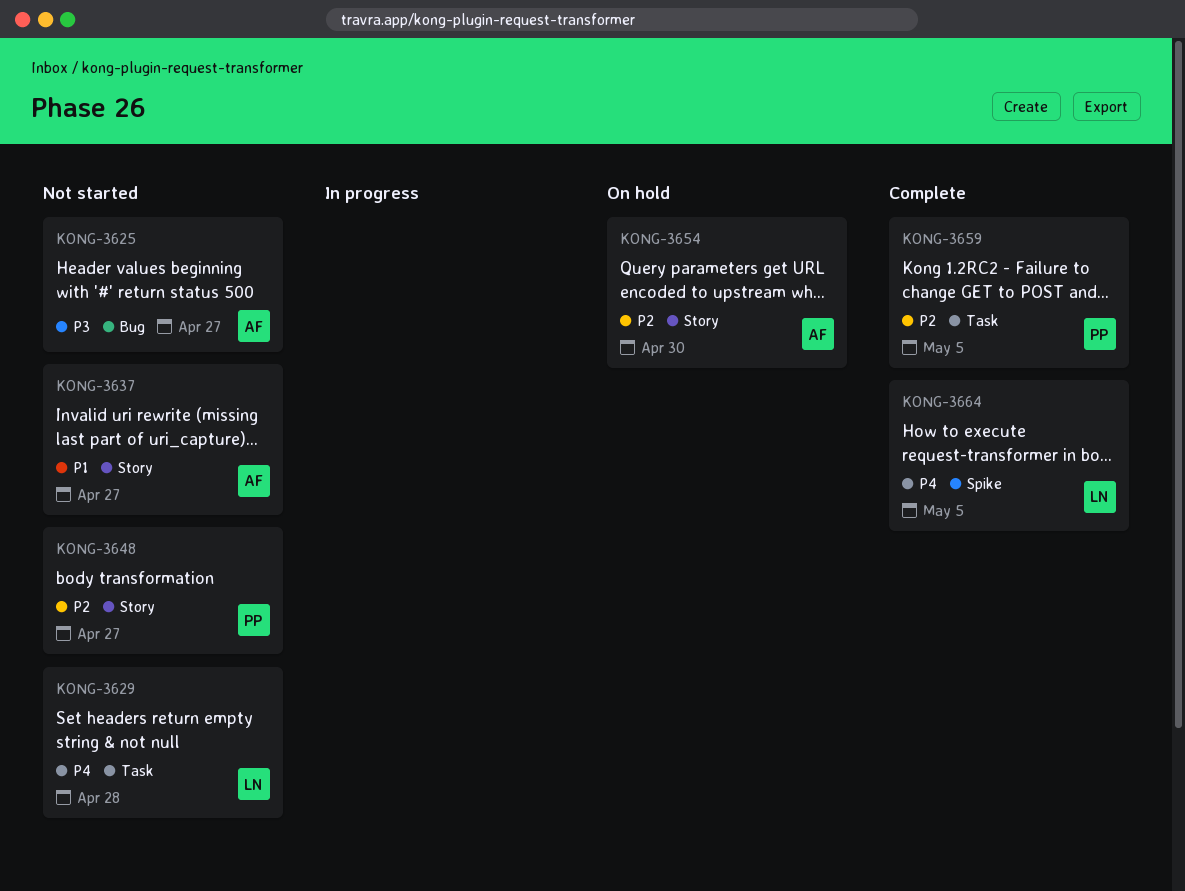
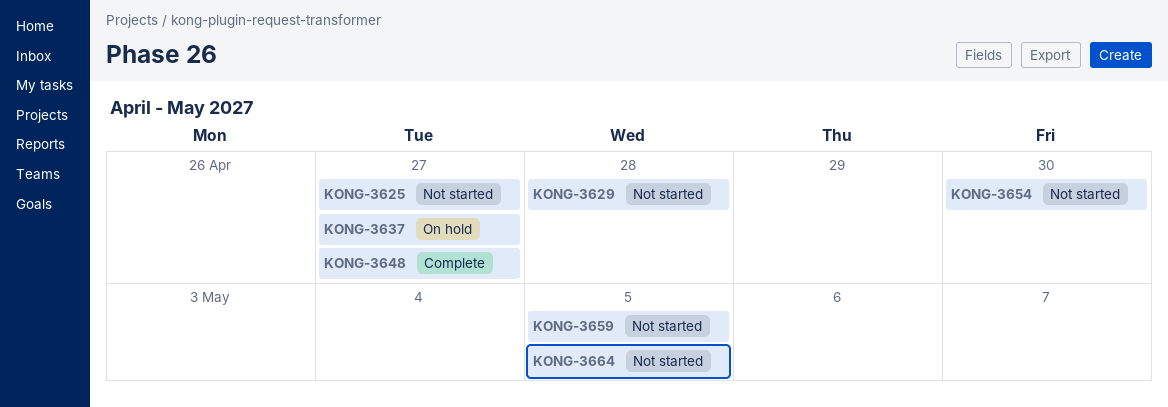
KONG-3637, status: Not started -> On hold
KONG-3648, status: Not started -> Complete
KONG-3654, status: On hold -> Not started
KONG-3659, status: Complete -> Not started
KONG-3664, status: Complete -> Not started

